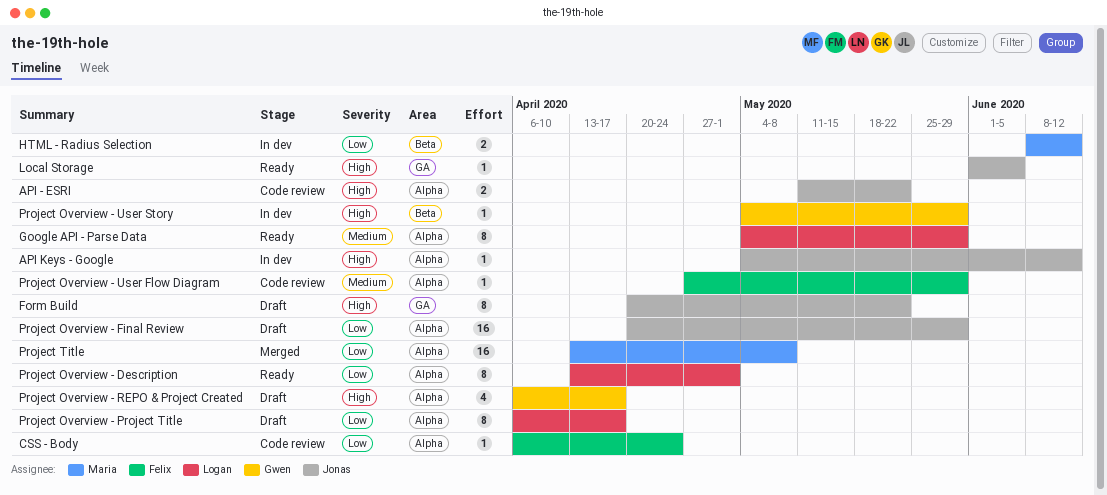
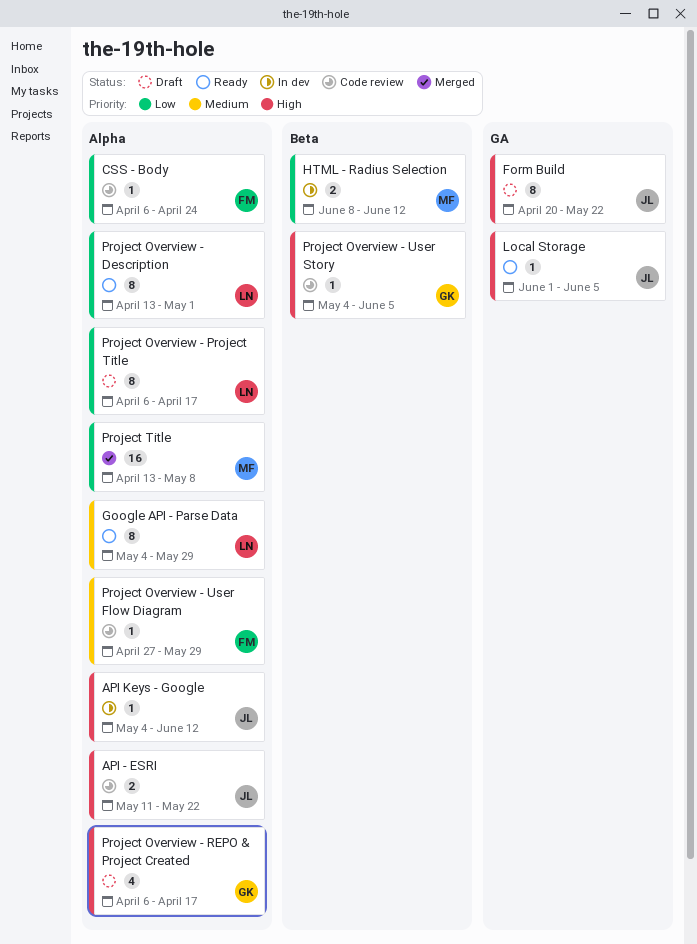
Project Overview - Final Review: present -> none
Project Overview - User Story, status: In dev -> Code review
Project Overview - User Story, due: May 29 -> Jun 5

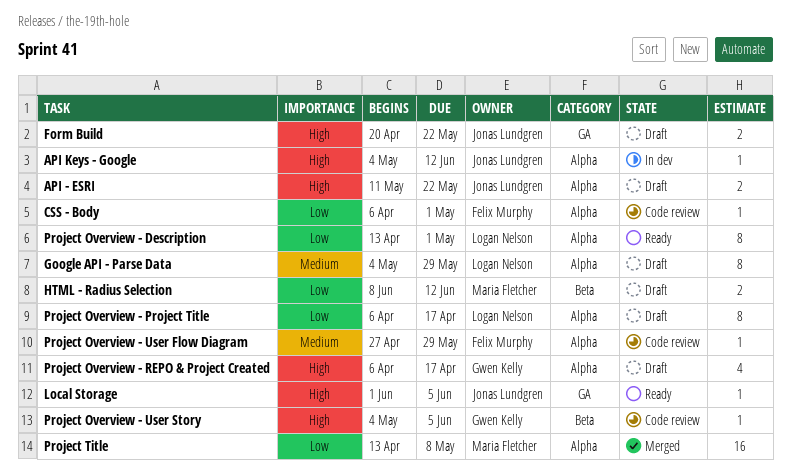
API - ESRI, status: Code review -> Draft
CSS - Body, due: Apr 24 -> May 1
Form Build, estimate: 8 -> 2
Google API - Parse Data, status: Ready -> Draft
HTML - Radius Selection, status: In dev -> Draft

